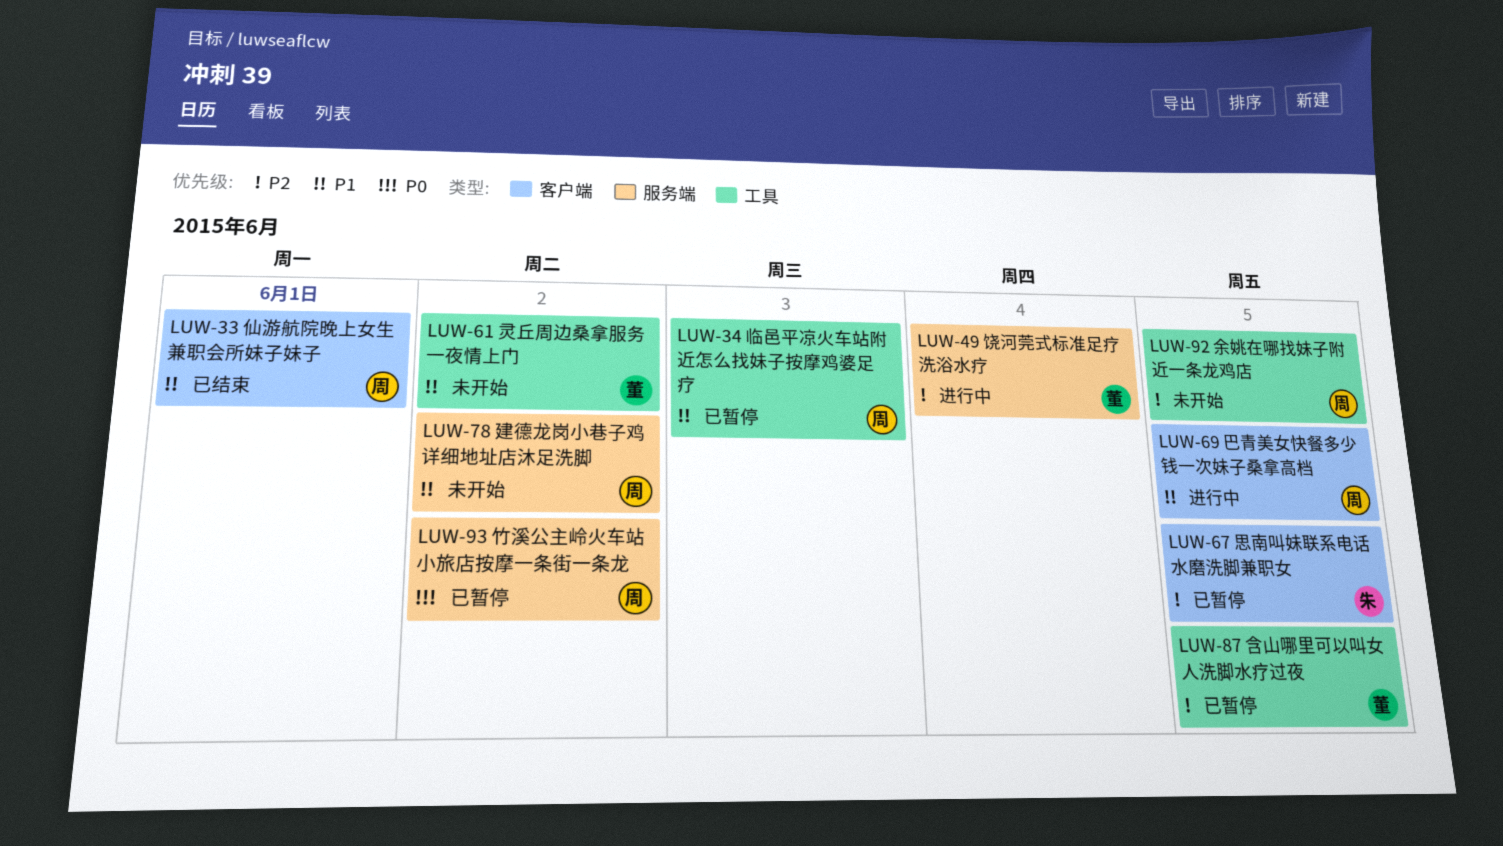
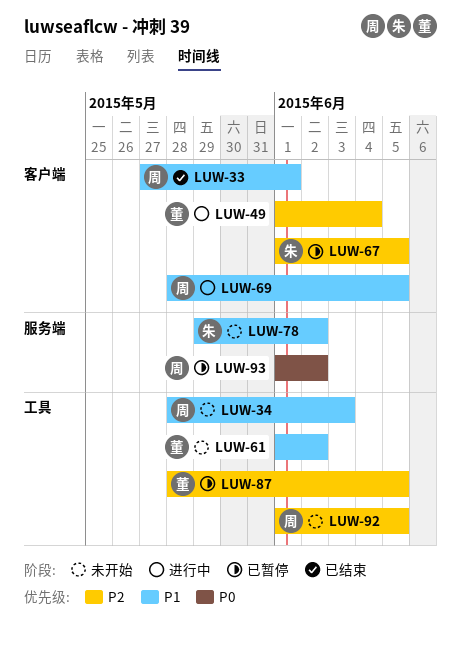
LUW-34, status: 已暂停 -> 未开始
LUW-49, label: 服务端 -> 客户端
LUW-78, owner: 周 -> 朱

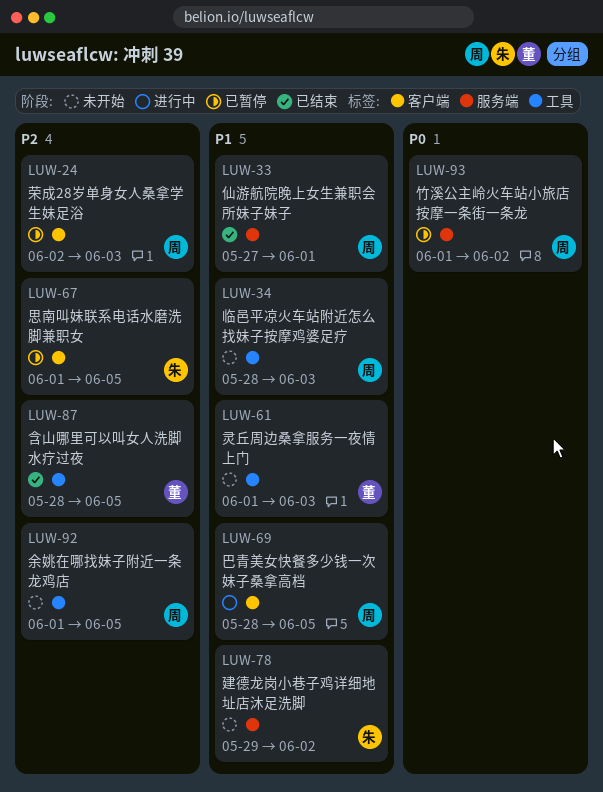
LUW-24: none -> present
LUW-33, label: 客户端 -> 服务端
LUW-49: present -> none
LUW-61, due: Jun 2 -> Jun 3
LUW-87, status: 已暂停 -> 已结束

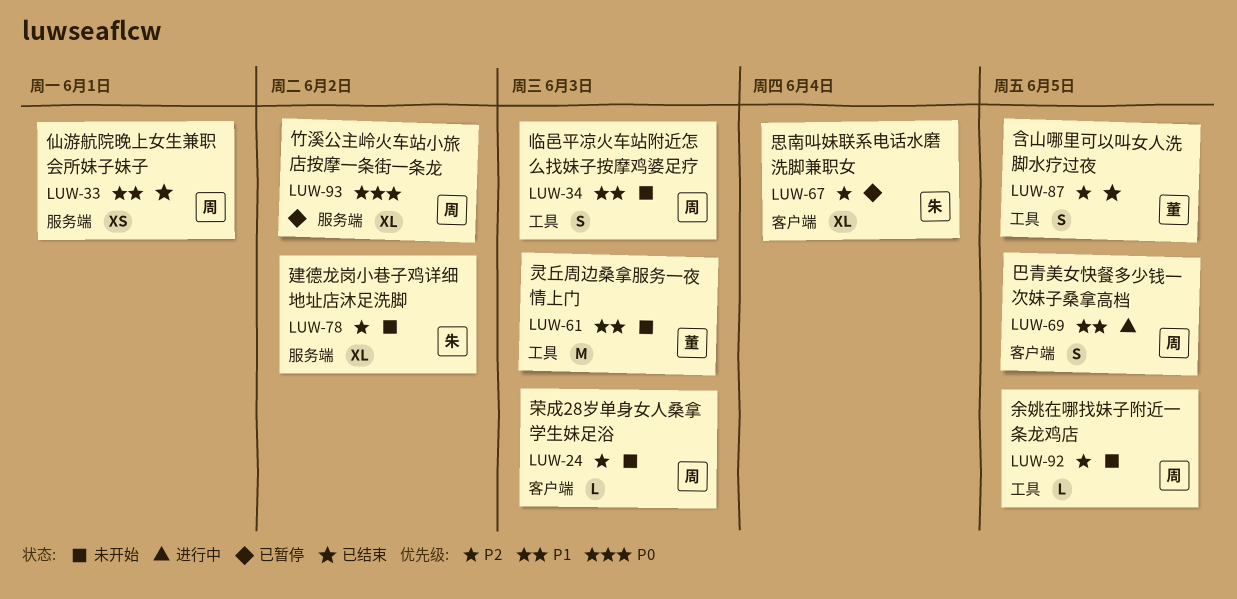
LUW-24, status: 已暂停 -> 未开始
LUW-67, due: Jun 5 -> Jun 4
LUW-78, priority: P1 -> P2

